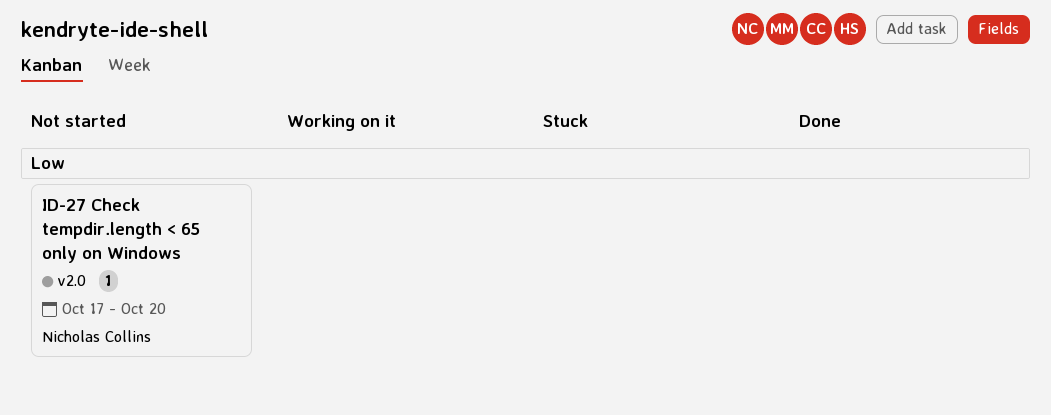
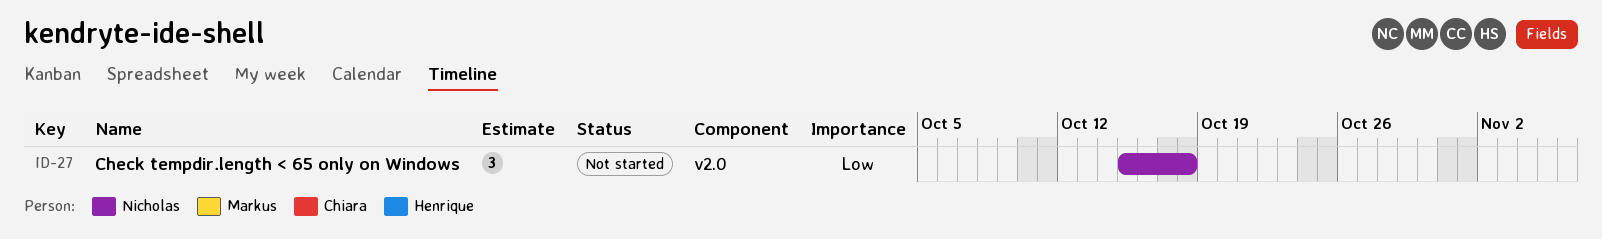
ID-27, estimate: 1 -> 3
ID-27, start: Oct 17 -> Oct 15
ID-27, due: Oct 20 -> Oct 18

